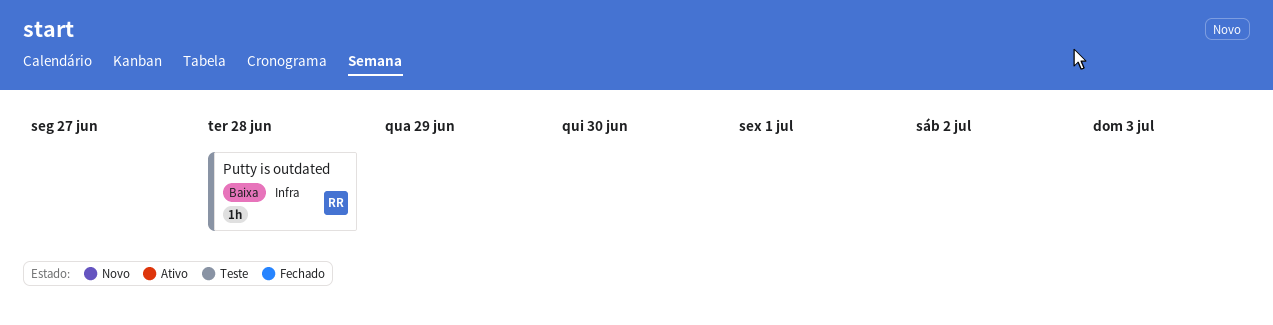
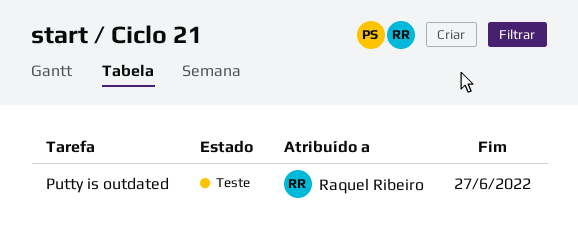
Putty is outdated, due: Jun 28 -> Jun 27

